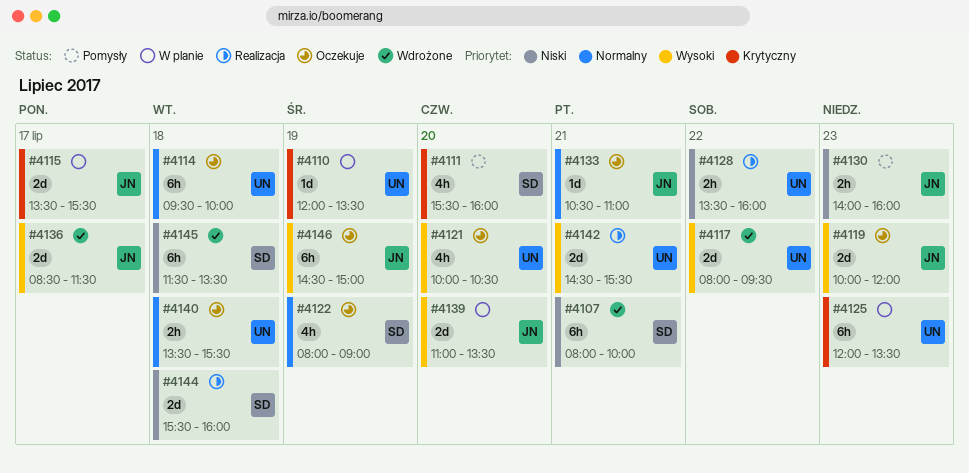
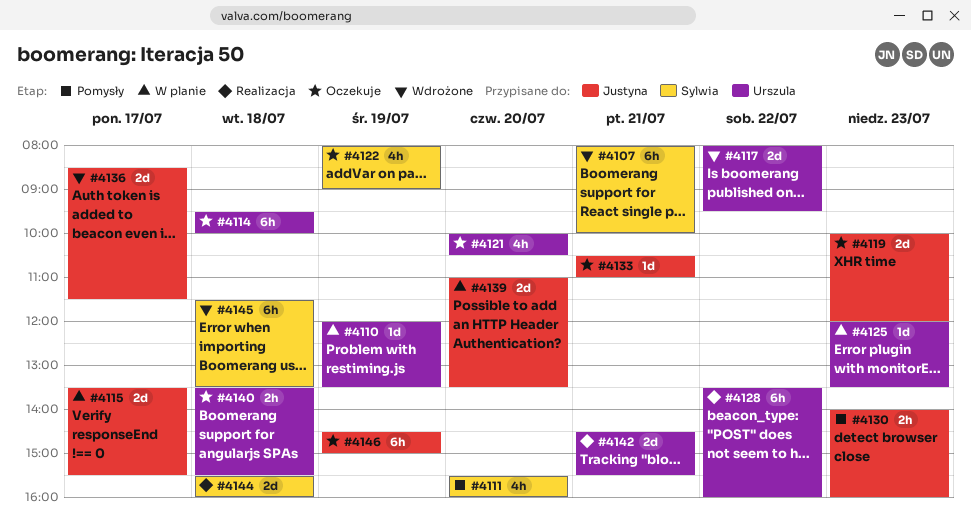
#4125, estimate: 6h -> 1d
#4128, estimate: 2h -> 6h

